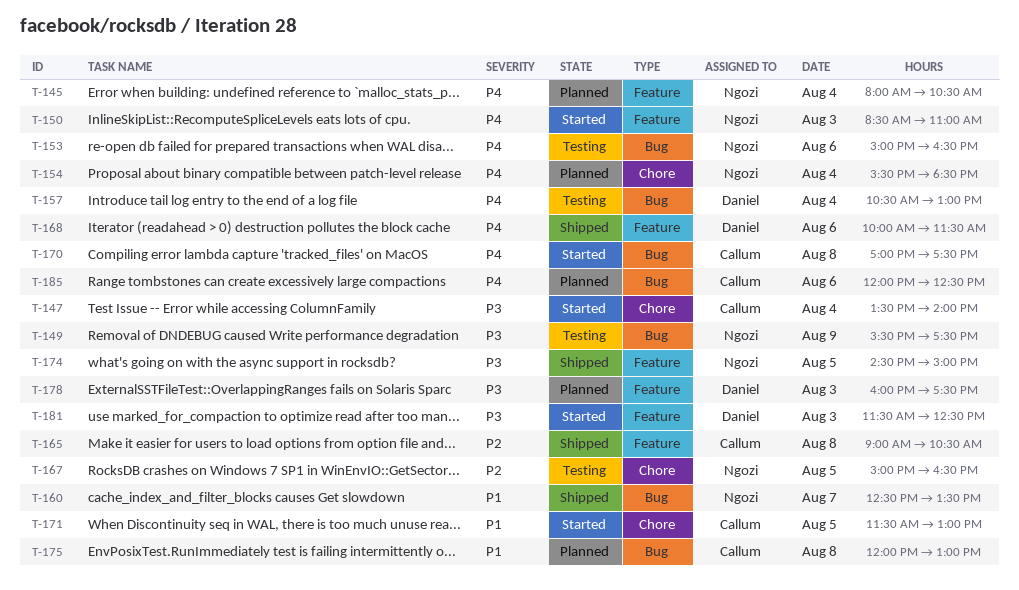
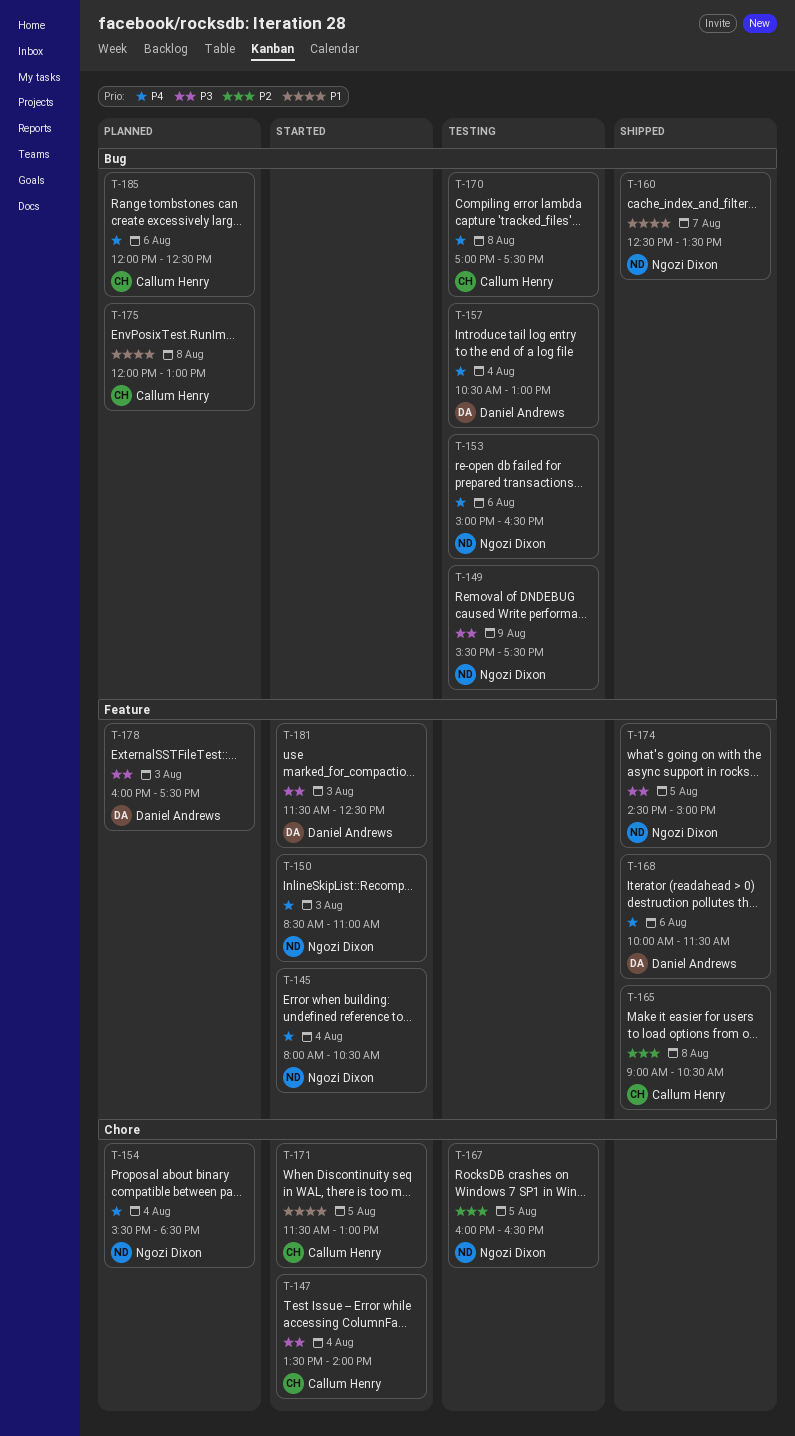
T-145, status: Planned -> Started
T-167, begins: 15:00 -> 16:00
T-170, status: Started -> Testing

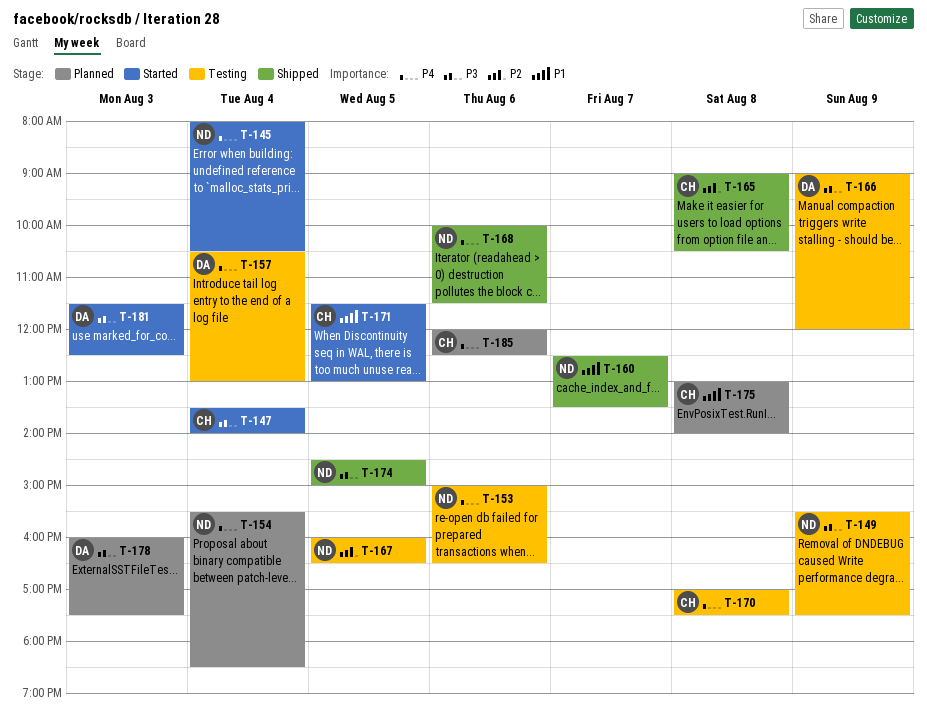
T-150: present -> none
T-166: none -> present
T-168, owner: Daniel Andrews -> Ngozi Dixon
T-175, begins: 12:00 -> 13:00
T-175, ends: 13:00 -> 14:00

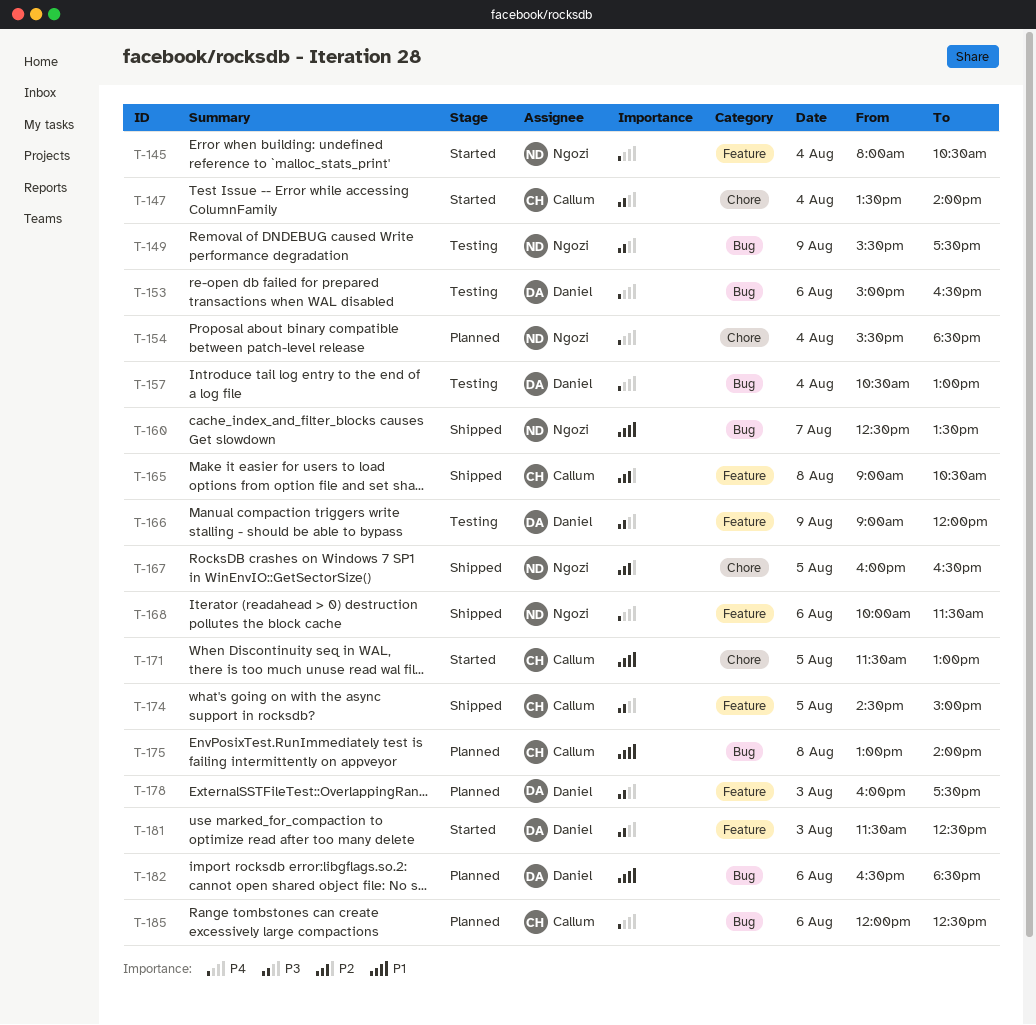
T-153, owner: Ngozi -> Daniel
T-167, status: Testing -> Shipped
T-170: present -> none
T-174, owner: Ngozi -> Callum
T-182: none -> present

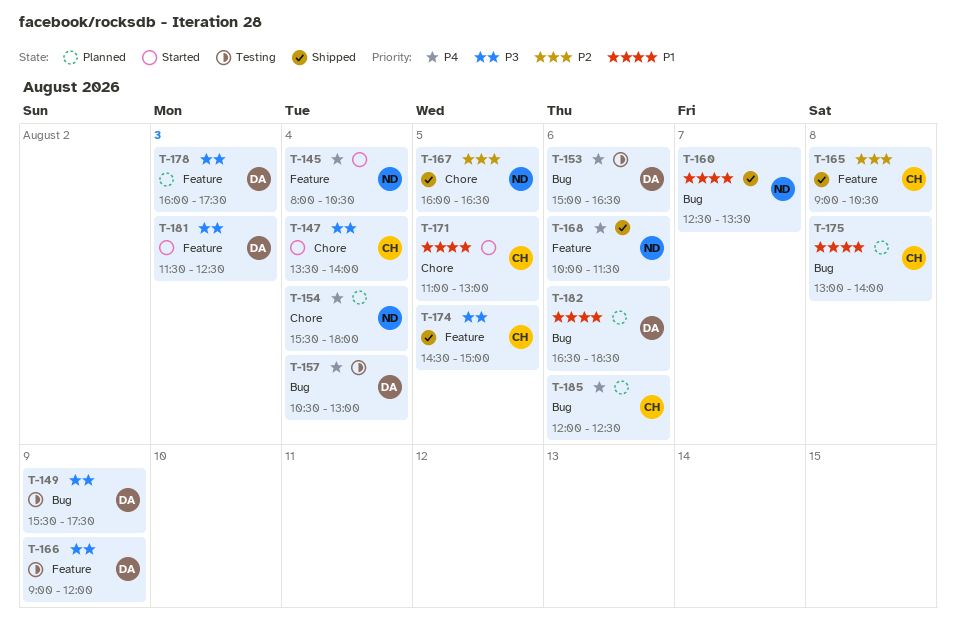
T-149, owner: Ngozi -> Daniel
T-154, ends: 18:30 -> 18:00
T-171, begins: 11:30 -> 11:00

